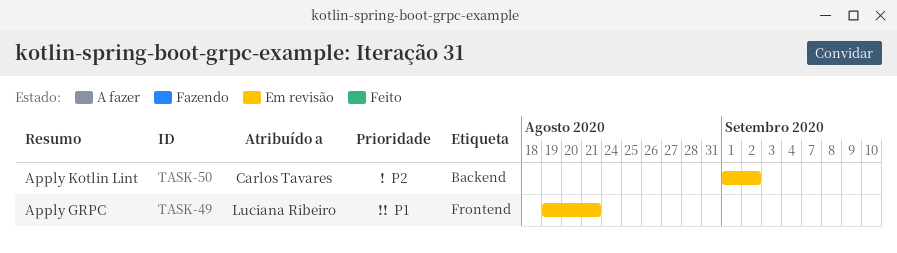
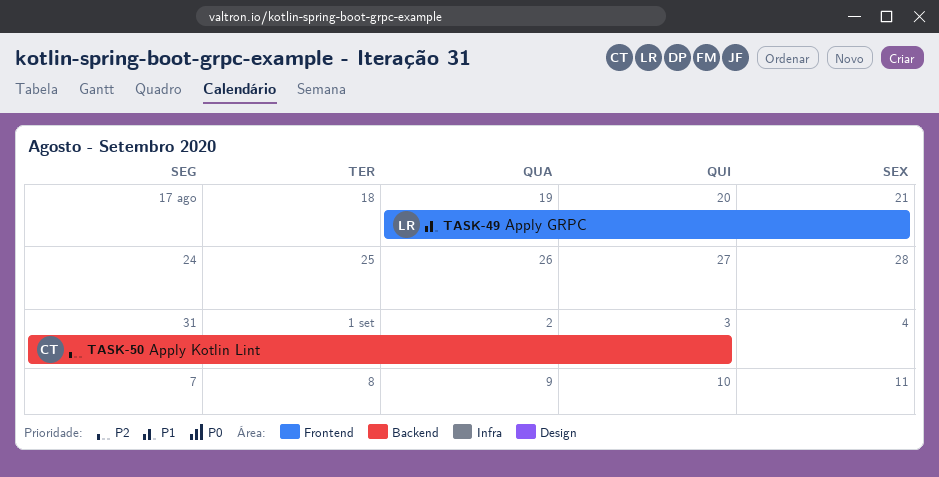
TASK-50, start: Sep 1 -> Aug 31
TASK-50, due: Sep 2 -> Sep 3

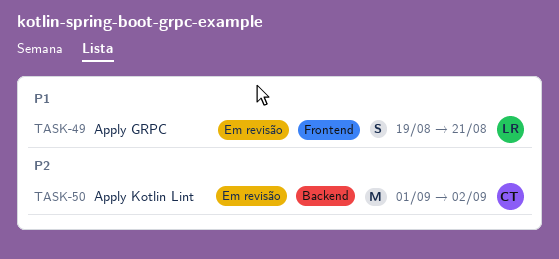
TASK-50, start: Aug 31 -> Sep 1
TASK-50, due: Sep 3 -> Sep 2

